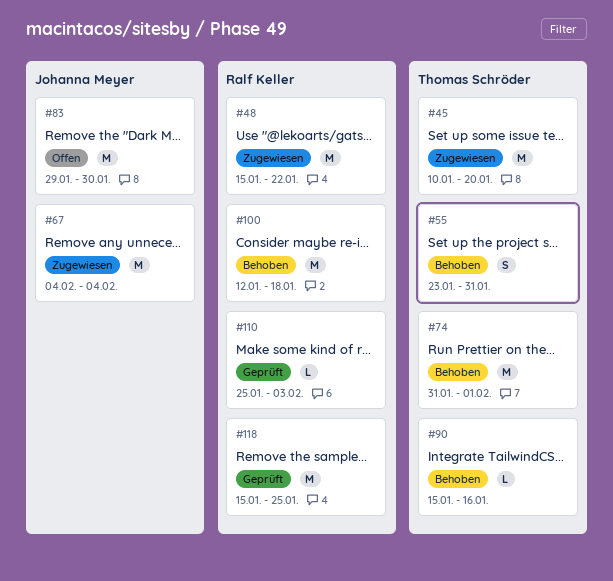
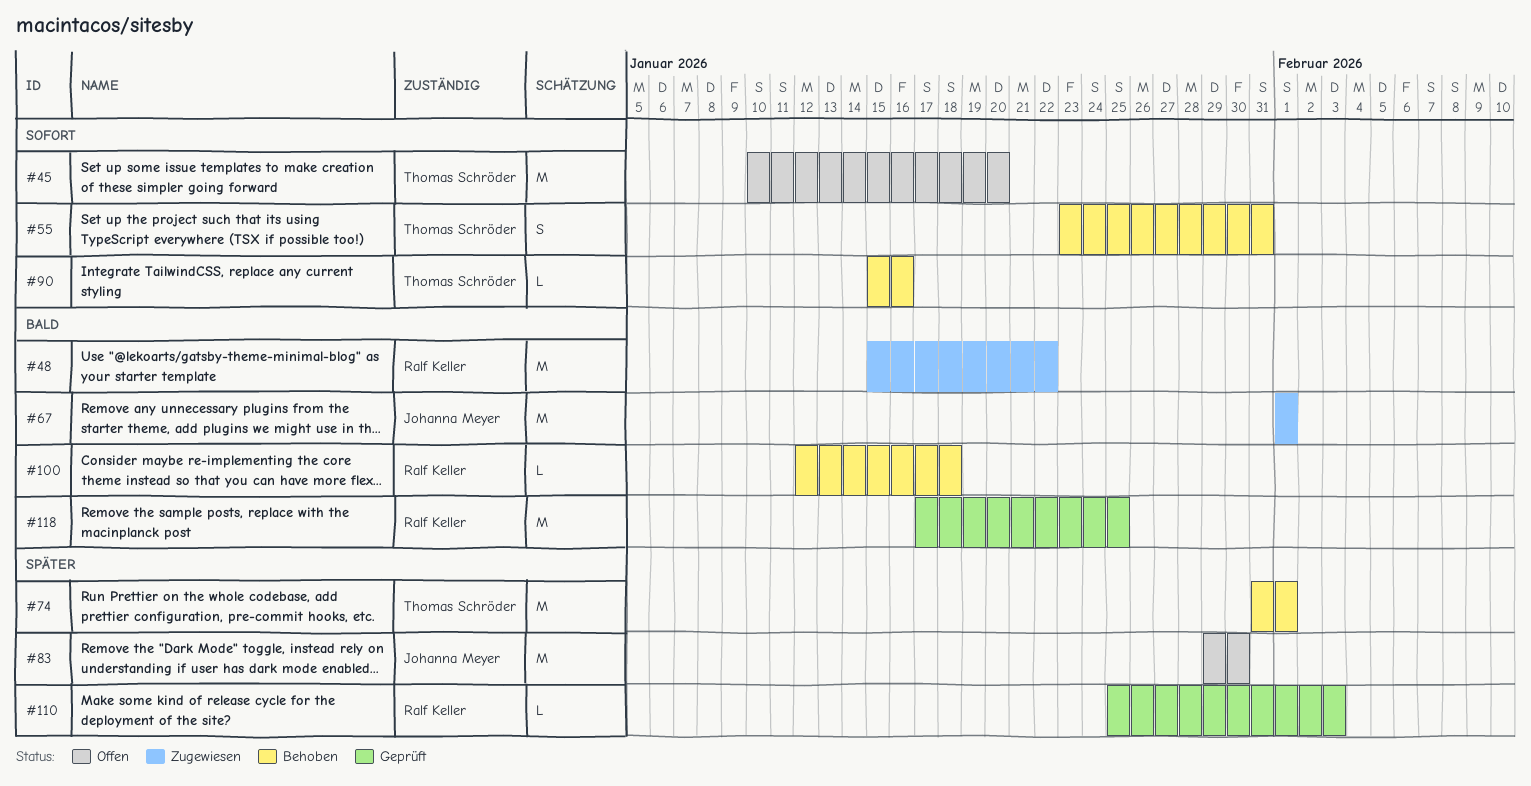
#45, status: Zugewiesen -> Offen
#67, start: Feb 4 -> Feb 1
#67, due: Feb 4 -> Feb 1
#100, estimate: M -> L
#118, start: Jan 15 -> Jan 17

